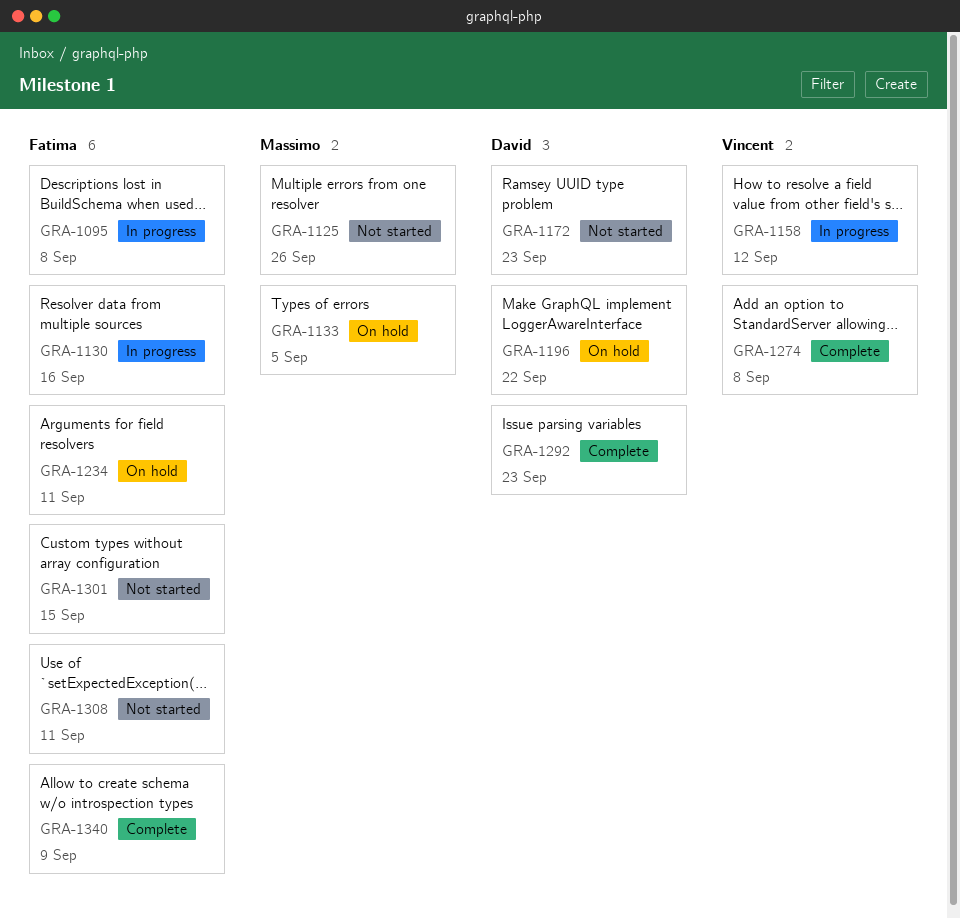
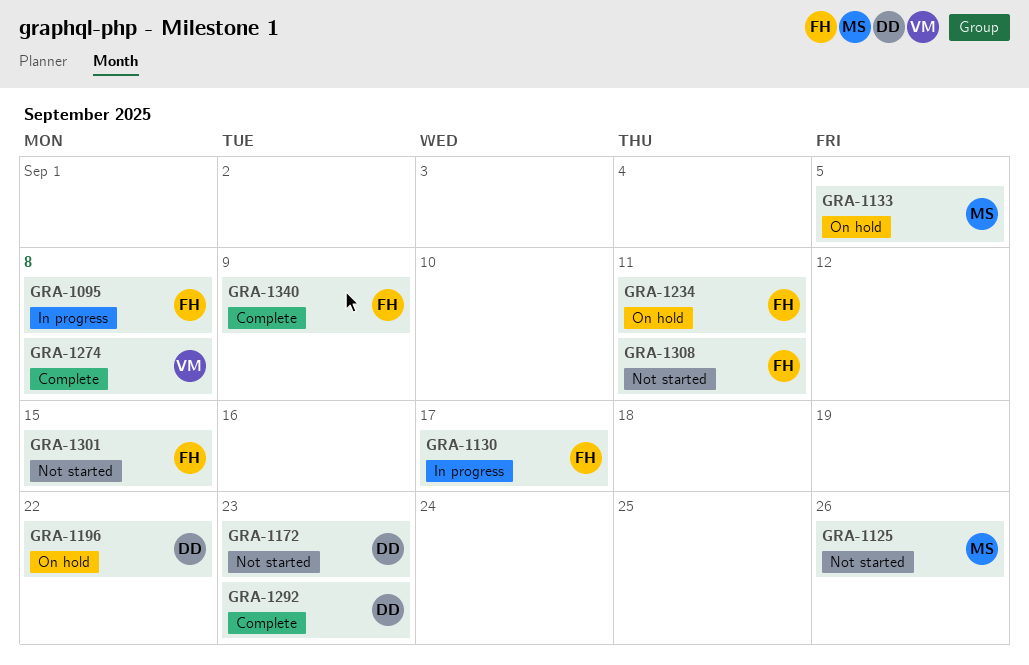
GRA-1130, due: Sep 16 -> Sep 17
GRA-1158: present -> none

